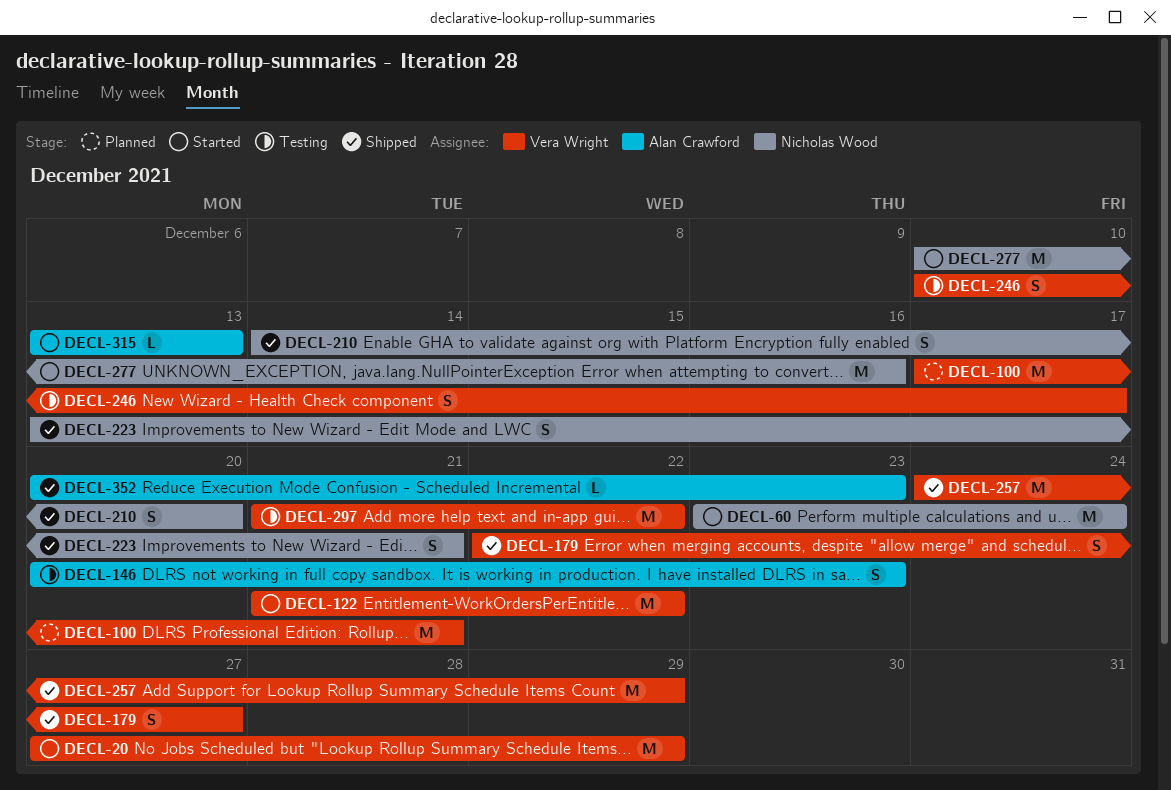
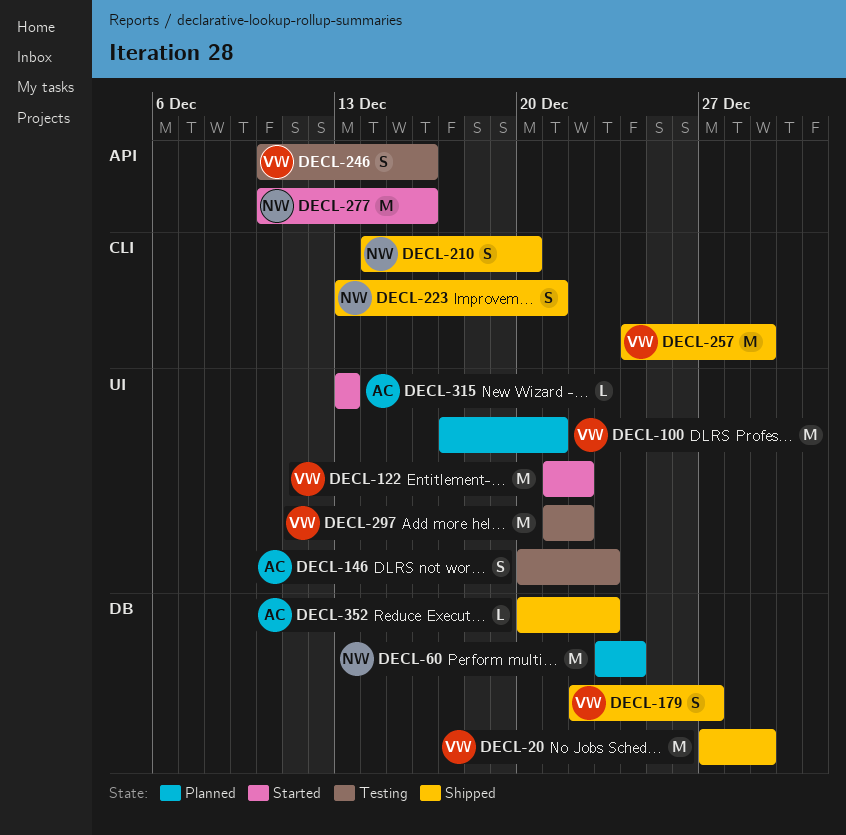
DECL-20, status: Started -> Shipped
DECL-60, status: Started -> Planned
DECL-246, due: Dec 17 -> Dec 16

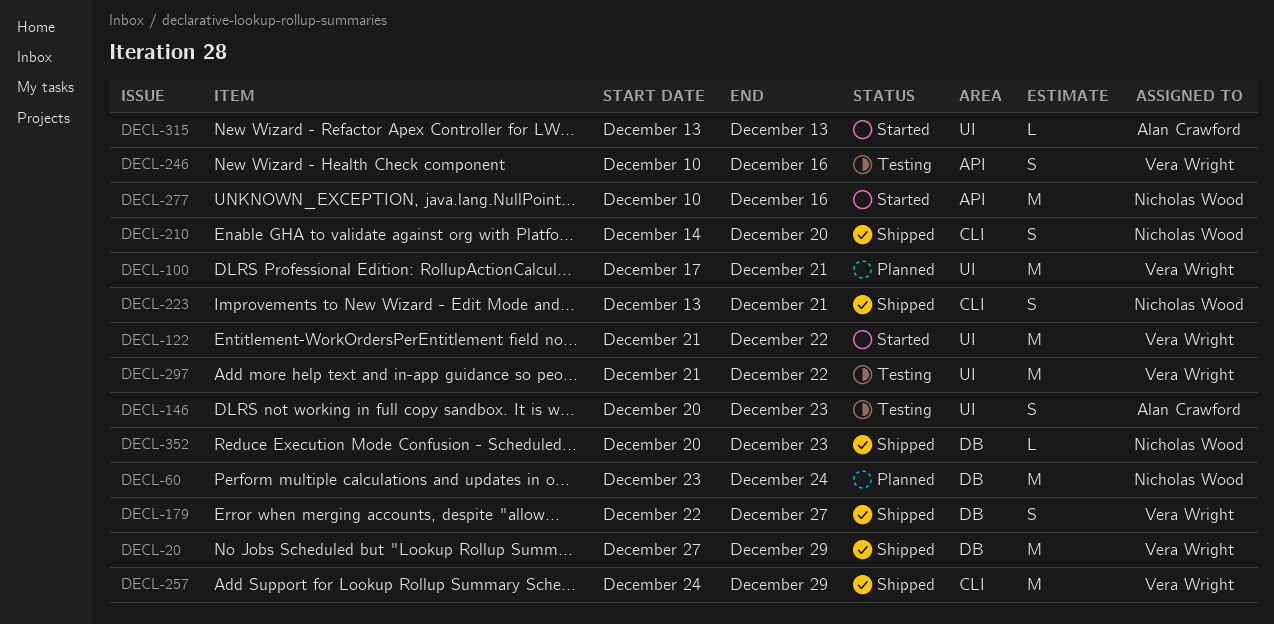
DECL-352, owner: Alan Crawford -> Nicholas Wood

